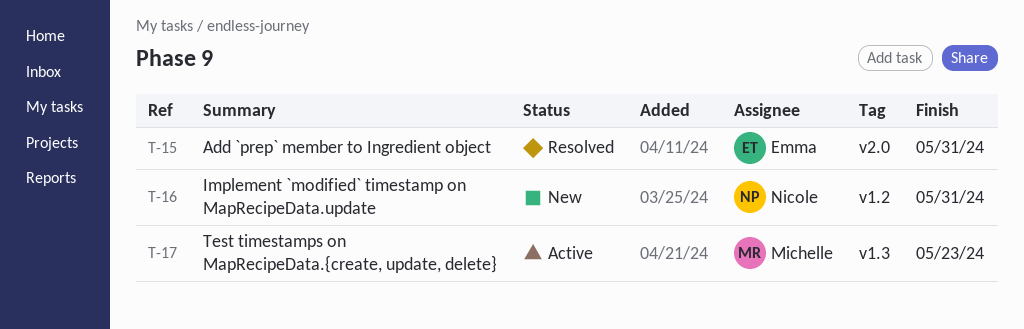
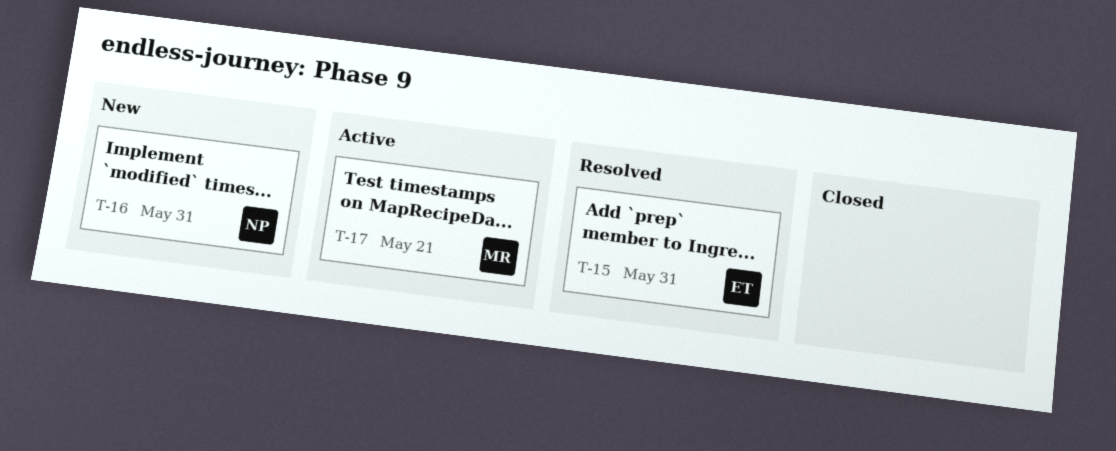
T-17, due: May 23 -> May 21

